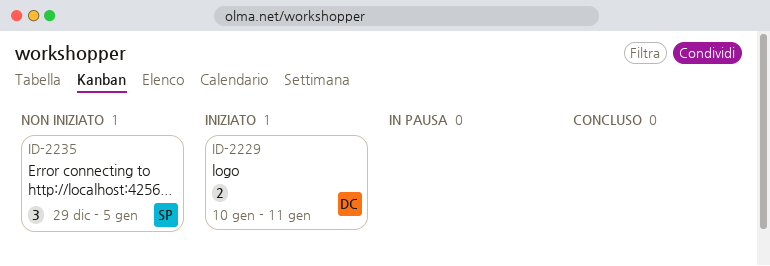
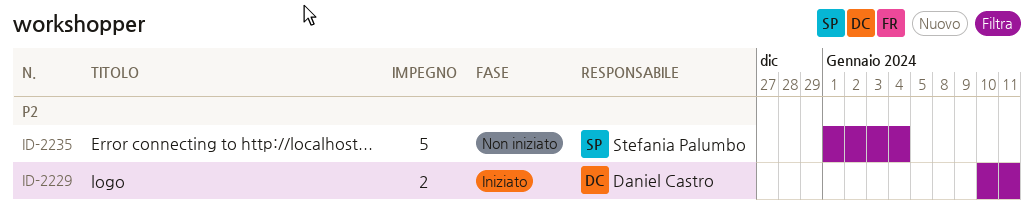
ID-2235, estimate: 3 -> 5
ID-2235, start: Dec 29 -> Jan 1
ID-2235, due: Jan 5 -> Jan 4

